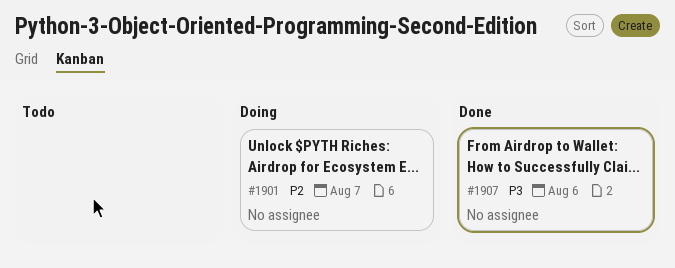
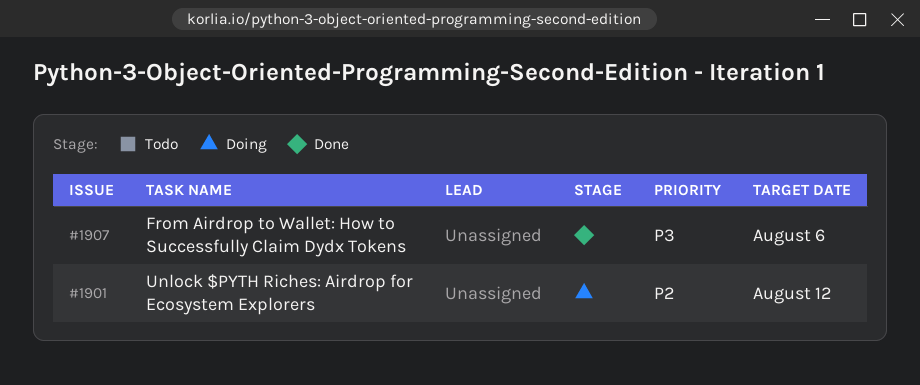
#1901, due: Aug 7 -> Aug 12

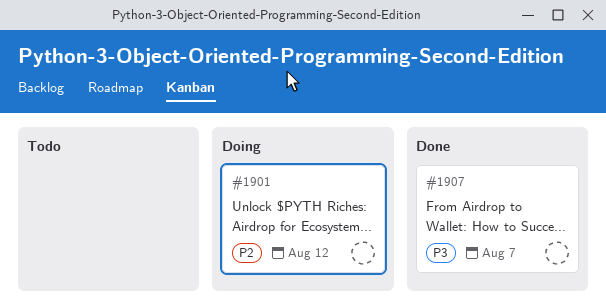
#1907, due: Aug 6 -> Aug 7

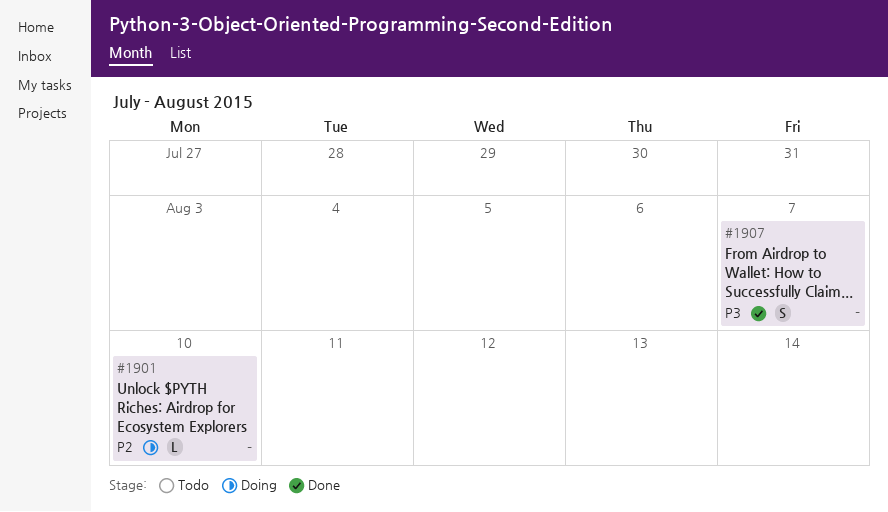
#1901, due: Aug 12 -> Aug 10

